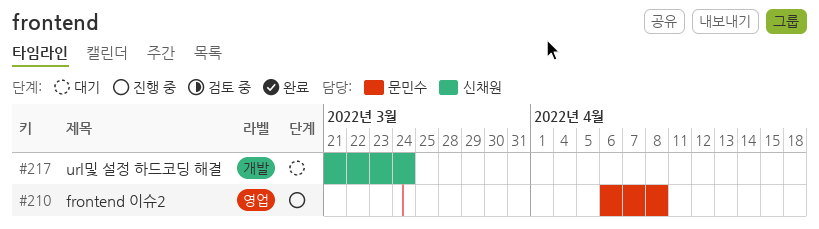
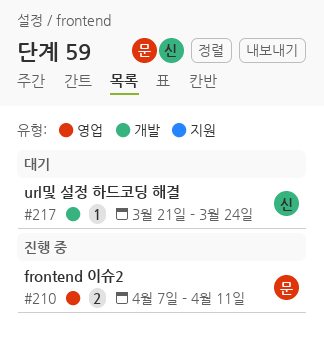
#210, start: Apr 6 -> Apr 7
#210, due: Apr 8 -> Apr 11

